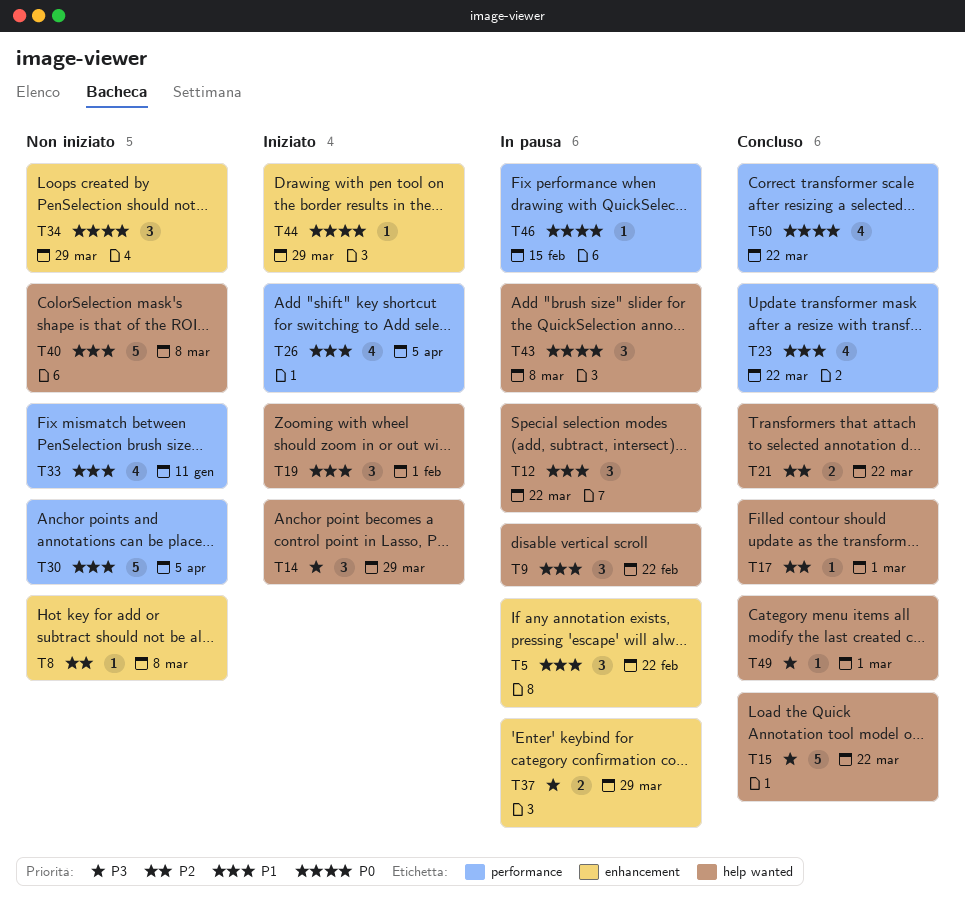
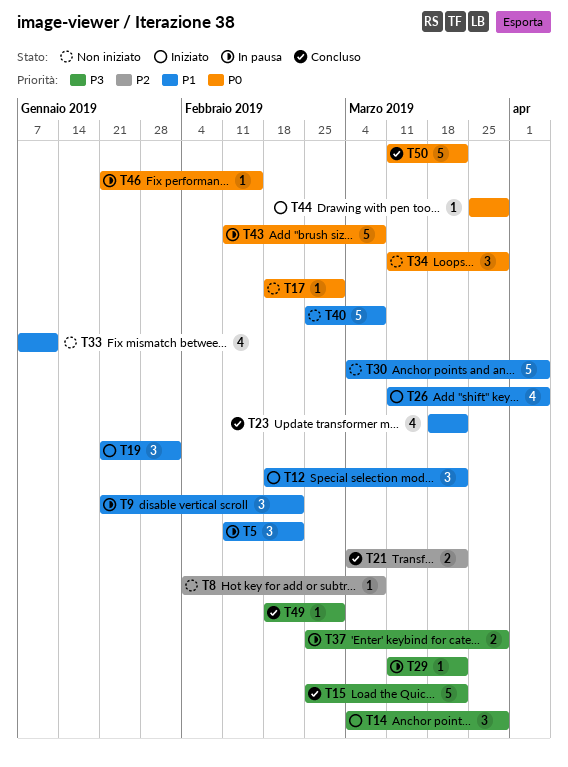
T12, status: In pausa -> Iniziato
T17, status: Concluso -> Non iniziato
T17, priority: P2 -> P0
T29: none -> present
T43, estimate: 3 -> 5
T50, estimate: 4 -> 5

